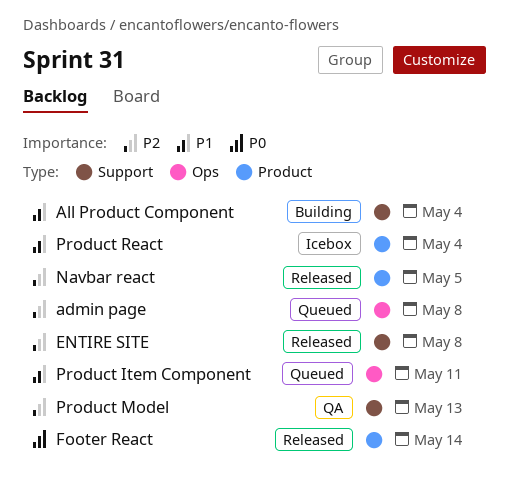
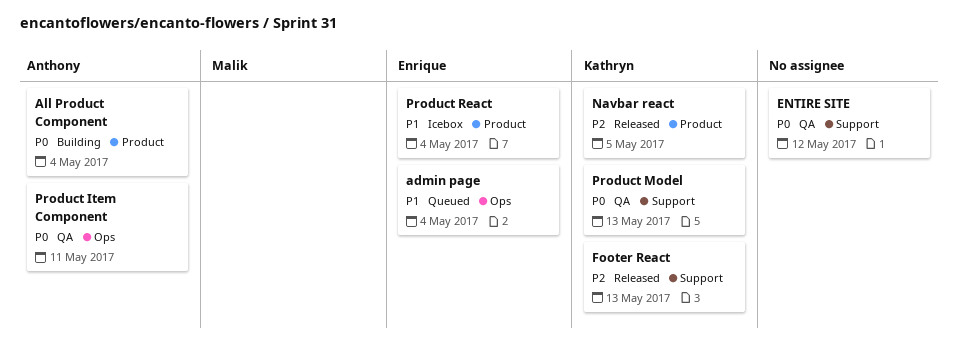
admin page, priority: P2 -> P1
admin page, due: May 8 -> May 4
All Product Component, priority: P1 -> P0
All Product Component, label: Support -> Product
ENTIRE SITE, status: Released -> QA
ENTIRE SITE, priority: P2 -> P0
ENTIRE SITE, due: May 8 -> May 12
Footer React, priority: P0 -> P2
Footer React, label: Product -> Support
Footer React, due: May 14 -> May 13
Product Item Component, status: Queued -> QA
Product Item Component, priority: P1 -> P0
Product Model, priority: P2 -> P0

